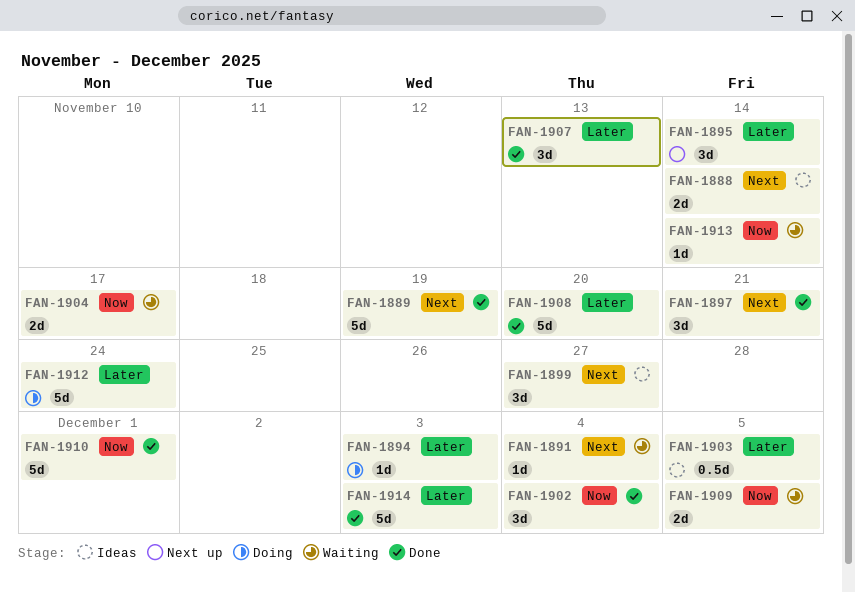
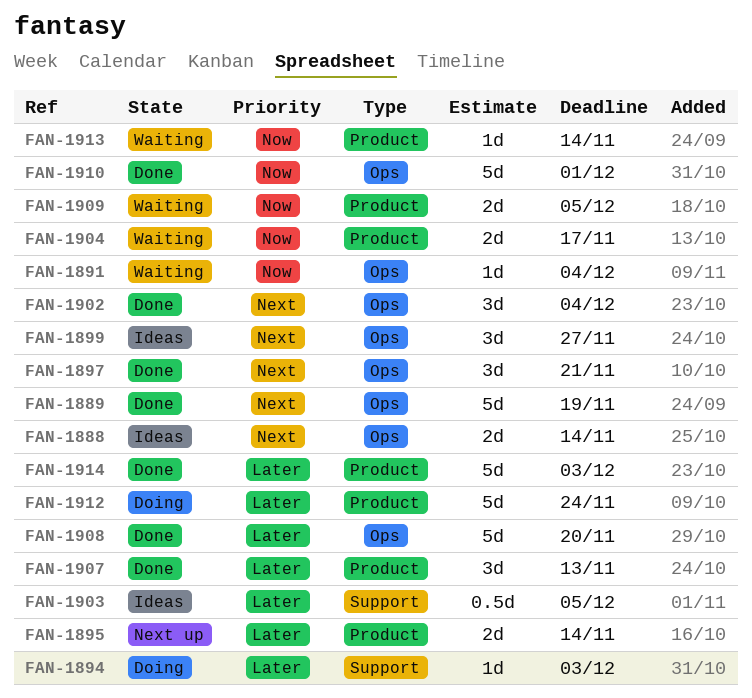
FAN-1891, priority: Next -> Now
FAN-1895, estimate: 3d -> 2d
FAN-1902, priority: Now -> Next

